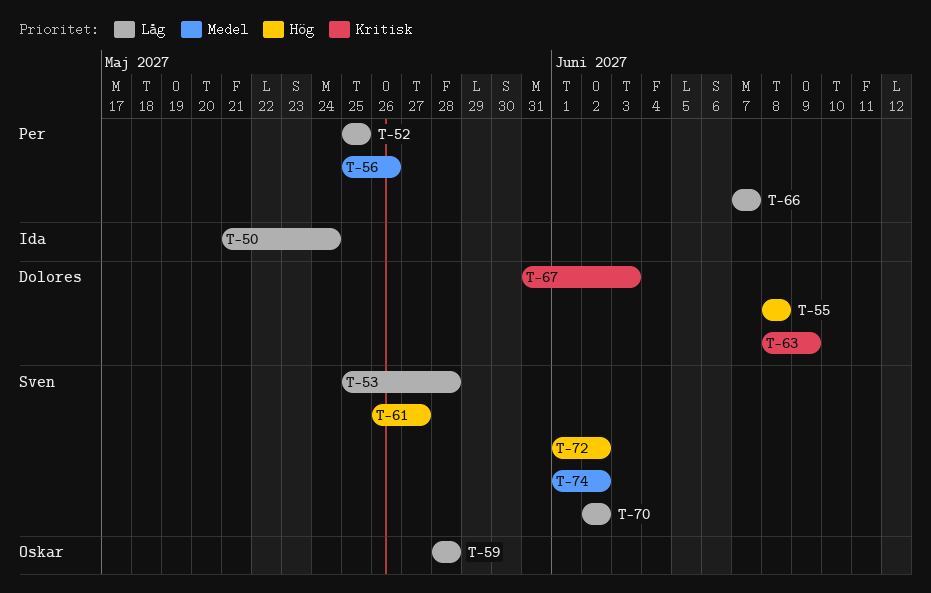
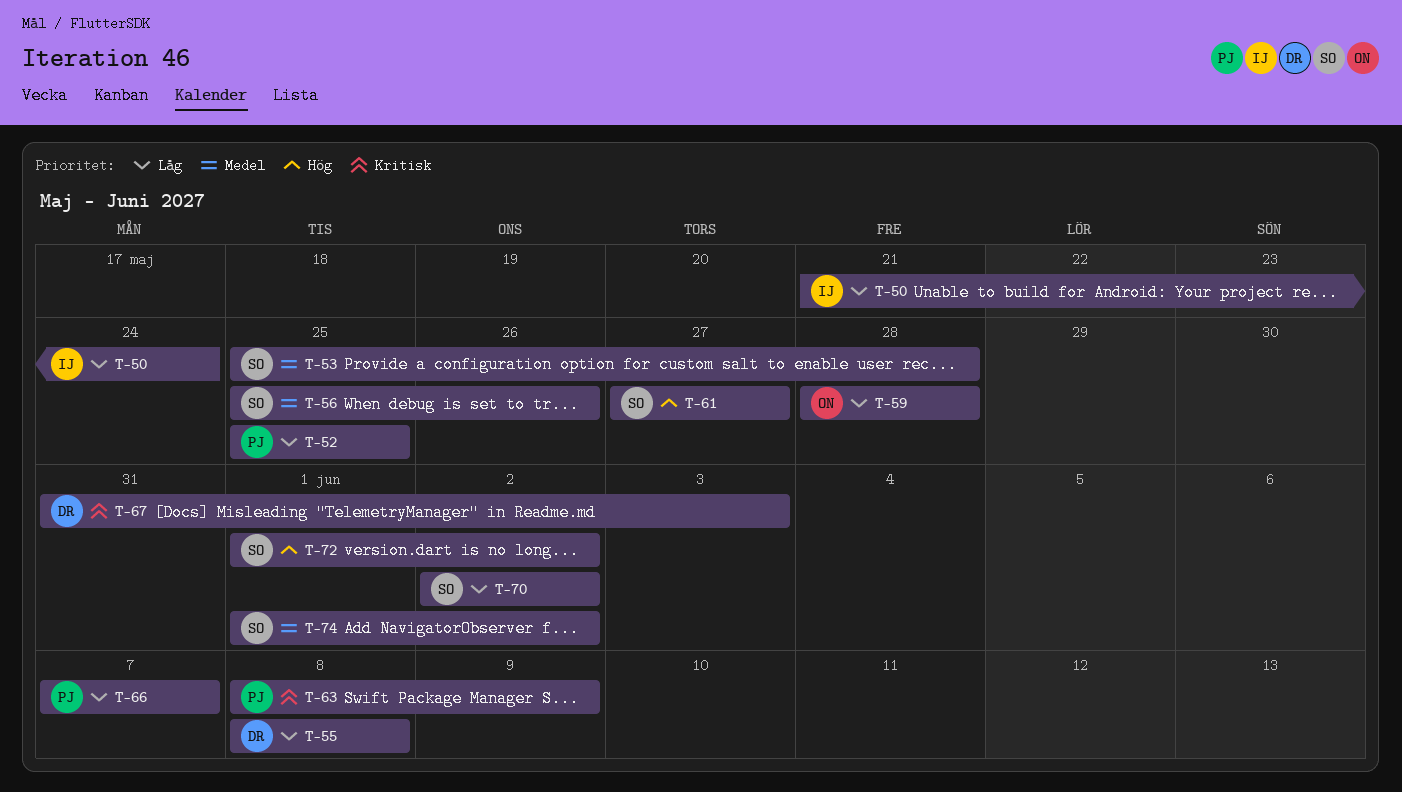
T-53, priority: Låg -> Medel
T-55, priority: Hög -> Låg
T-56, owner: Per -> Sven
T-61, start: May 26 -> May 27
T-63, owner: Dolores -> Per

